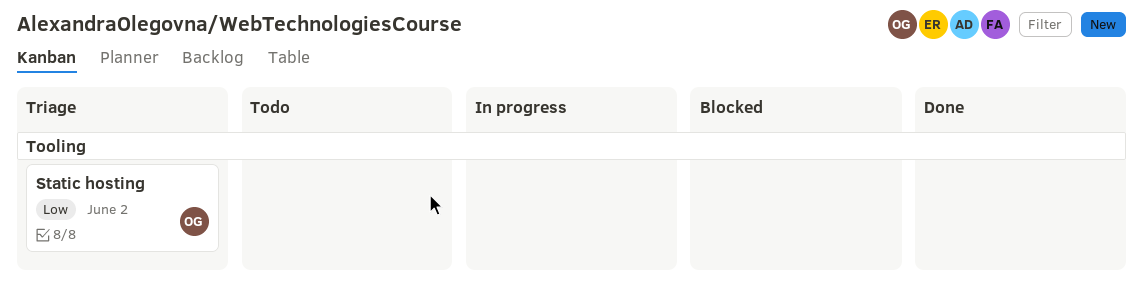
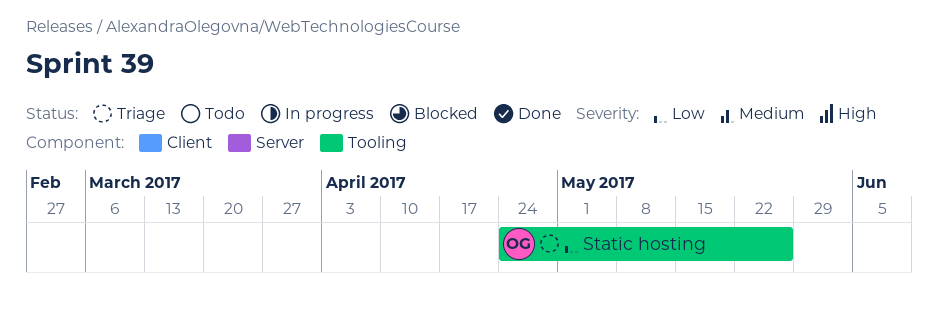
Static hosting, due: Jun 2 -> May 26

